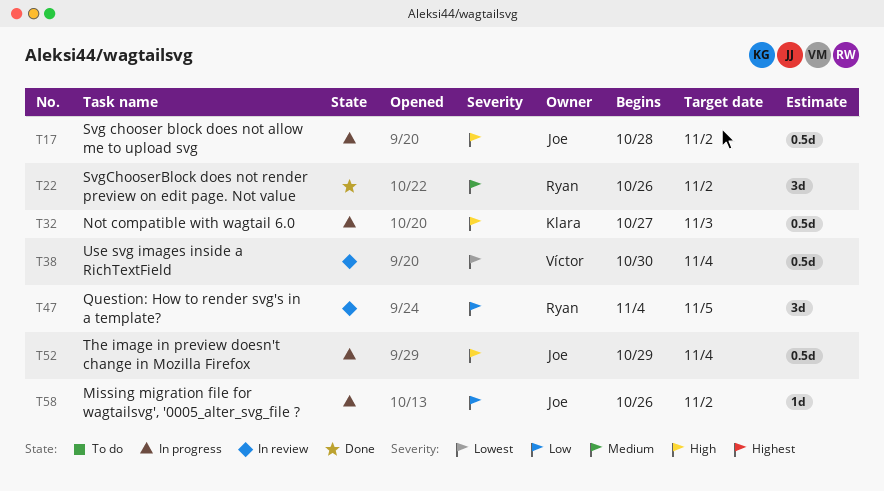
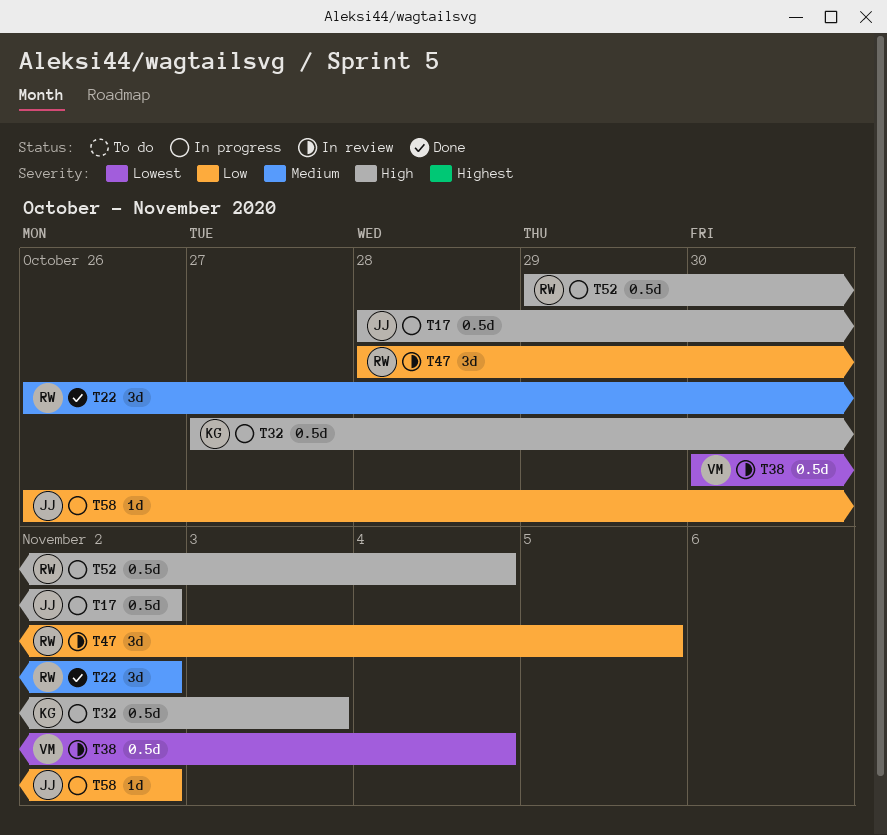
T47, start: Nov 4 -> Oct 28
T52, owner: Joe -> Ryan

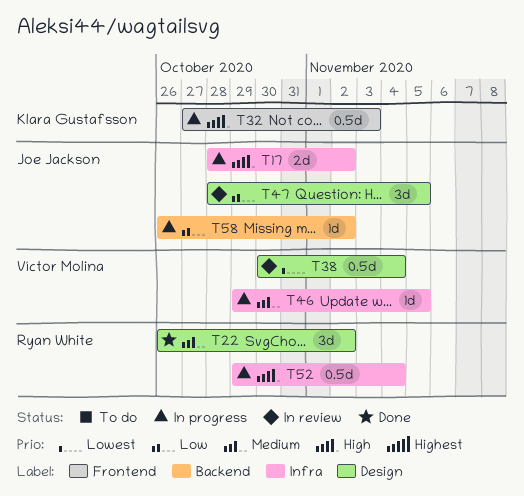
T17, estimate: 0.5d -> 2d
T46: none -> present
T47, owner: Ryan White -> Joe Jackson

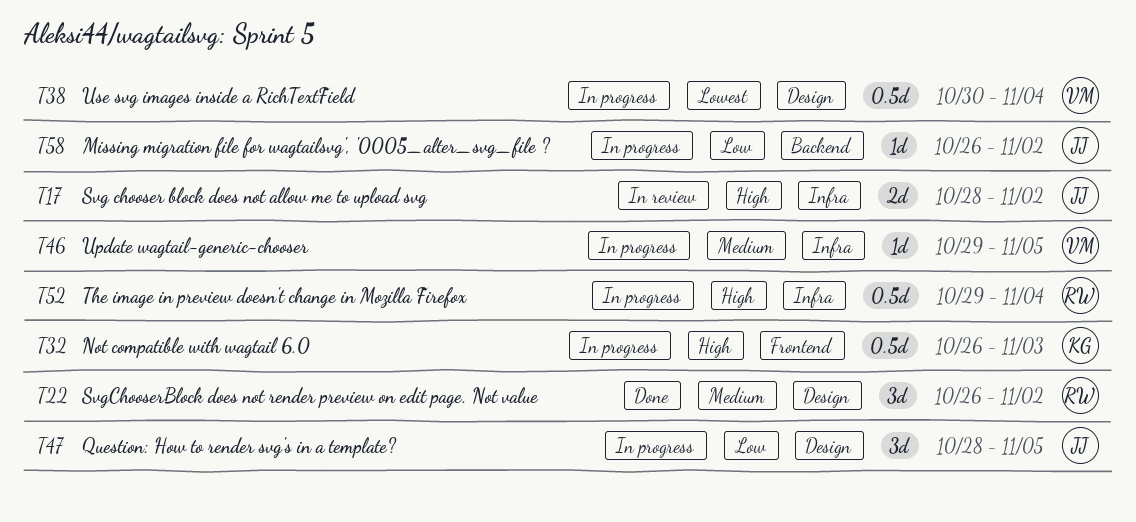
T17, status: In progress -> In review
T32, start: Oct 27 -> Oct 26
T38, status: In review -> In progress
T47, status: In review -> In progress

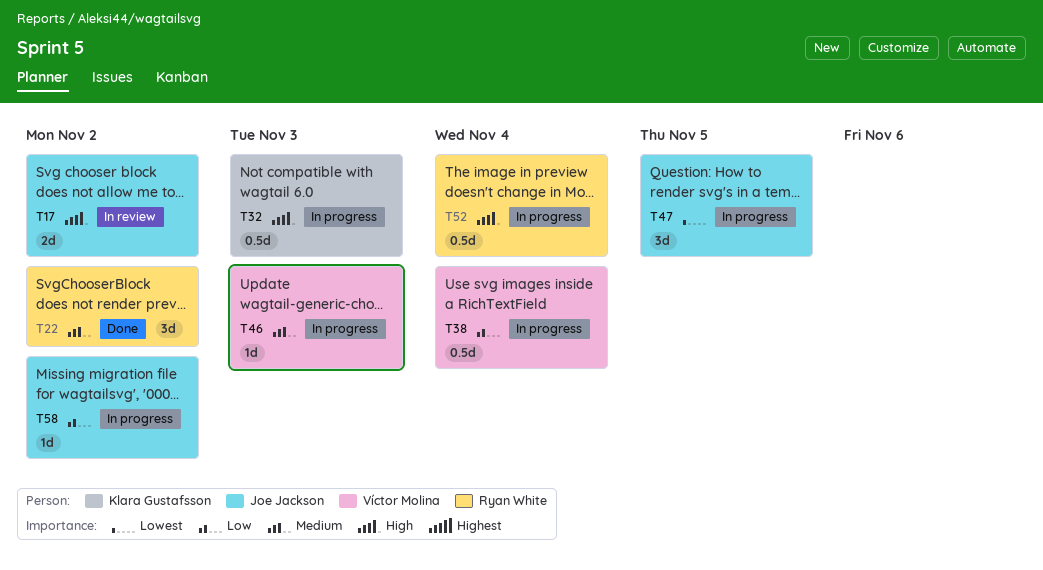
T38, priority: Lowest -> Low
T46, due: Nov 5 -> Nov 3
T47, priority: Low -> Lowest

